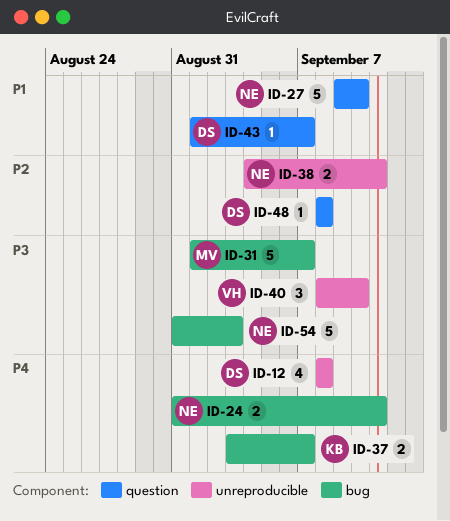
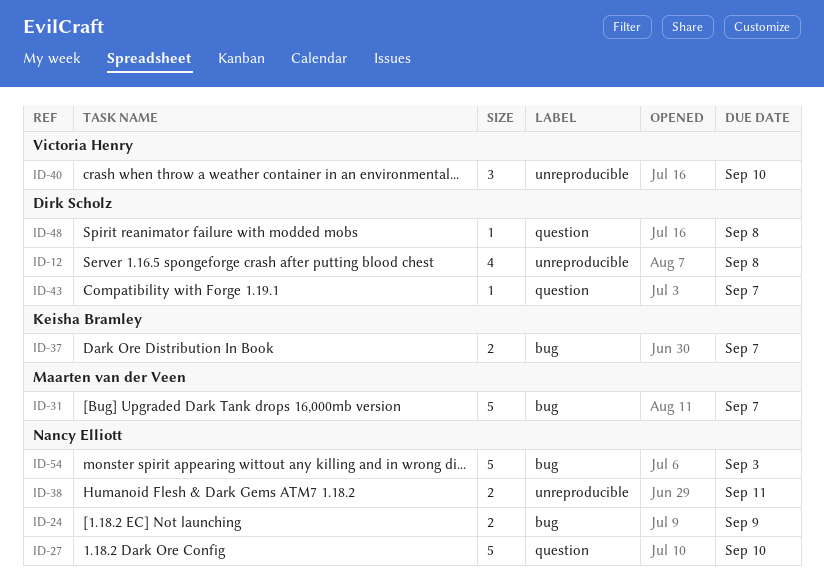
ID-24, due: Sep 11 -> Sep 9

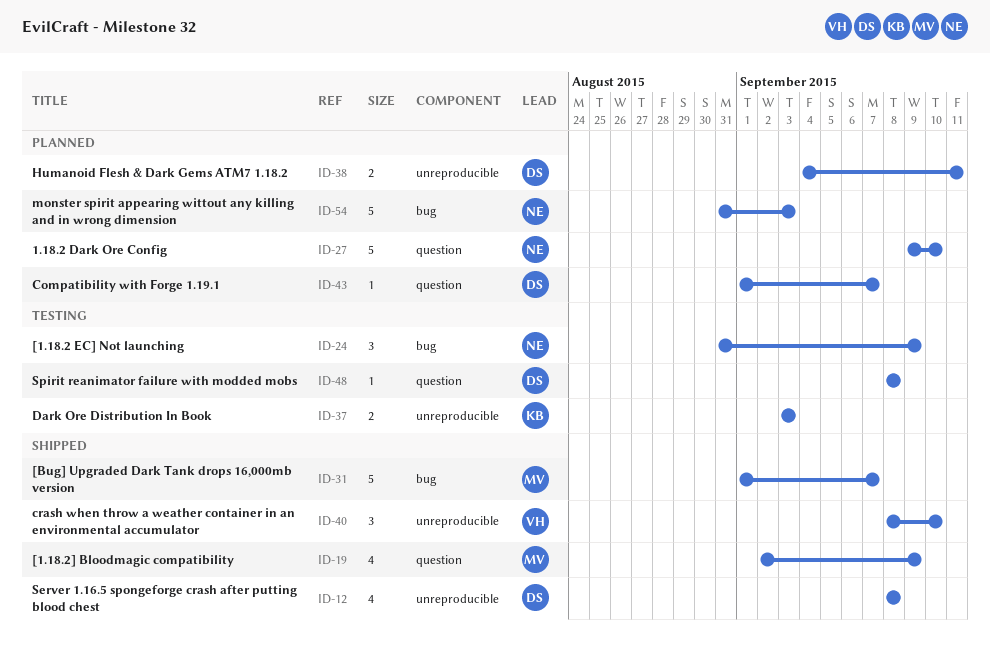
ID-19: none -> present
ID-24, estimate: 2 -> 3
ID-37, label: bug -> unreproducible
ID-37, due: Sep 7 -> Sep 3
ID-38, owner: Nancy Elliott -> Dirk Scholz

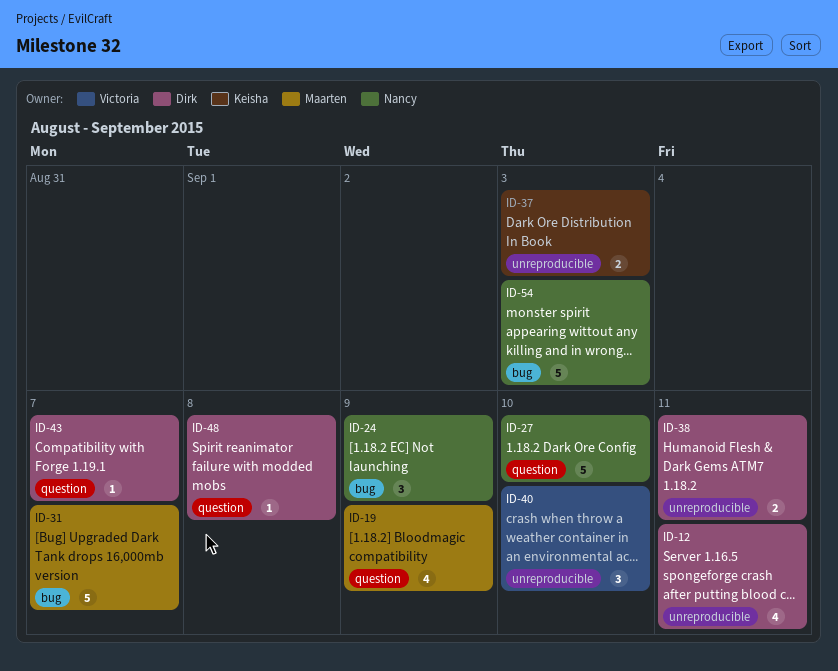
ID-12, due: Sep 8 -> Sep 11

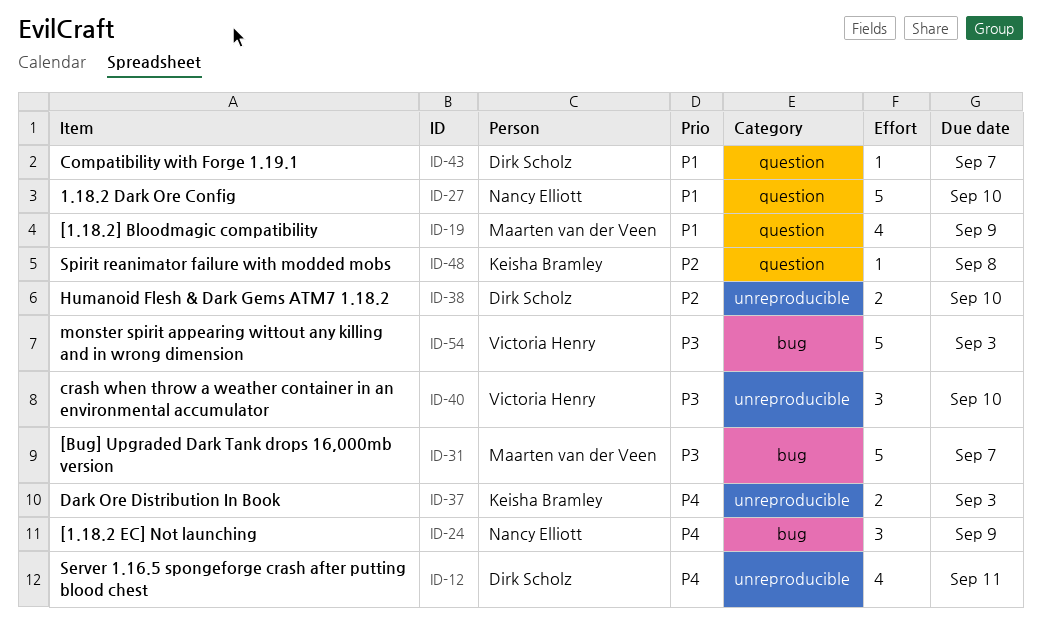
ID-38, due: Sep 11 -> Sep 10
ID-48, owner: Dirk Scholz -> Keisha Bramley
ID-54, owner: Nancy Elliott -> Victoria Henry

